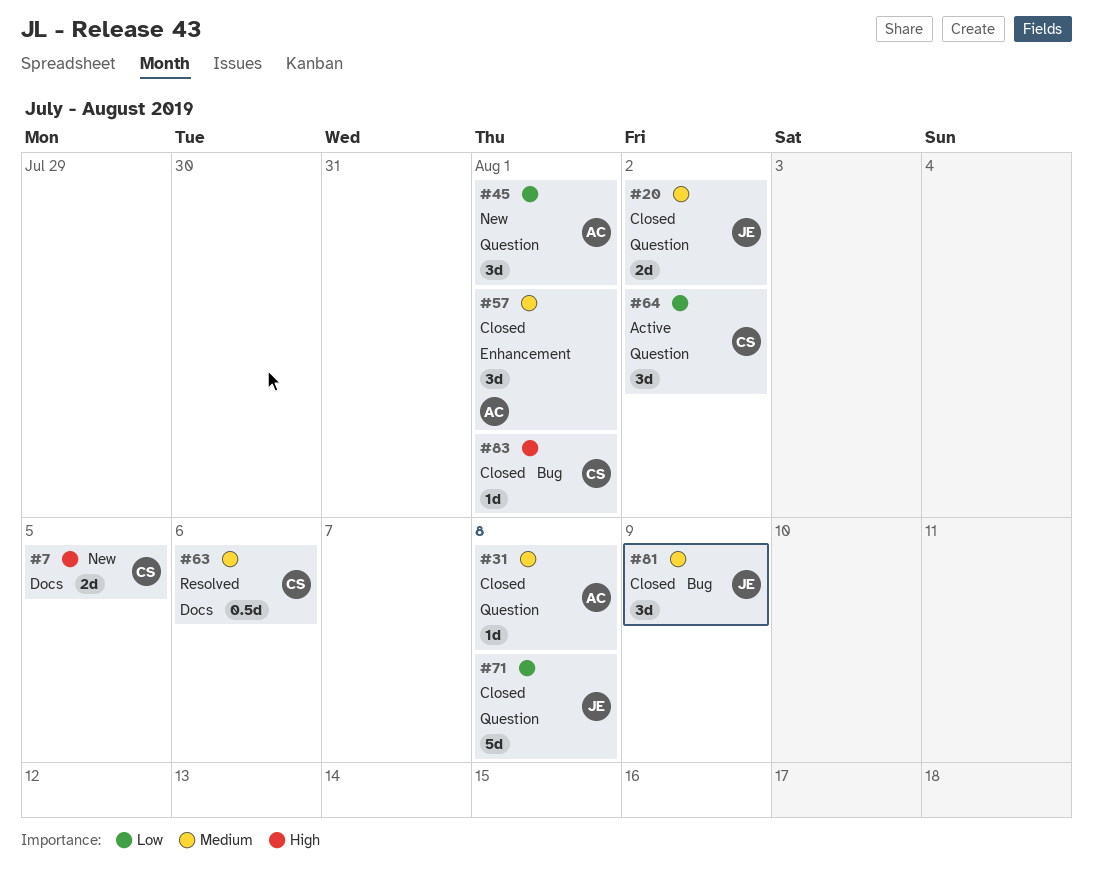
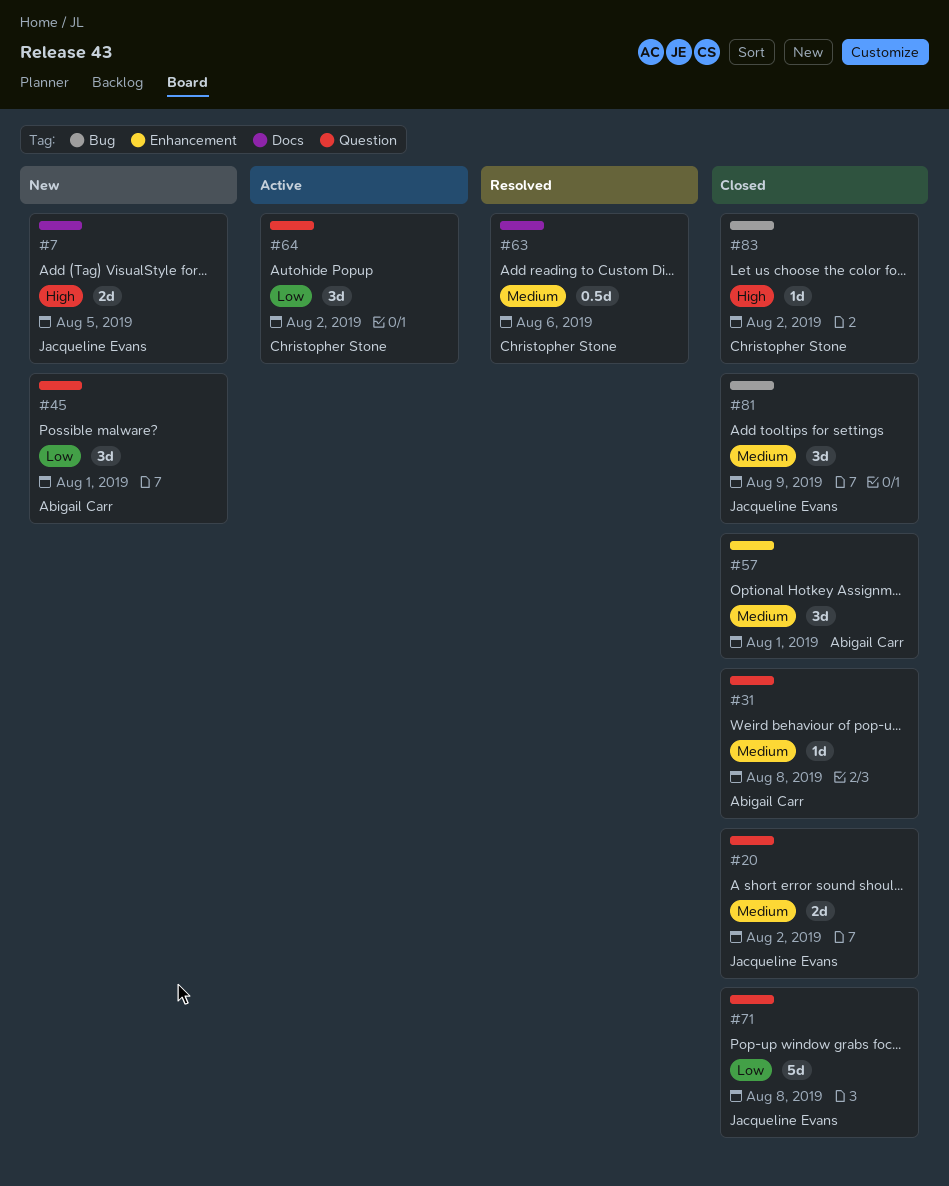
#7, owner: Christopher Stone -> Jacqueline Evans
#83, due: Aug 1 -> Aug 2

